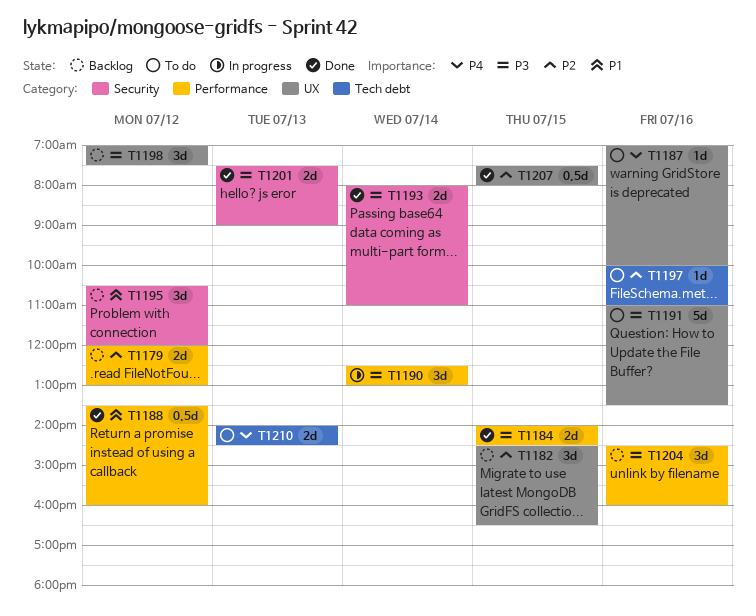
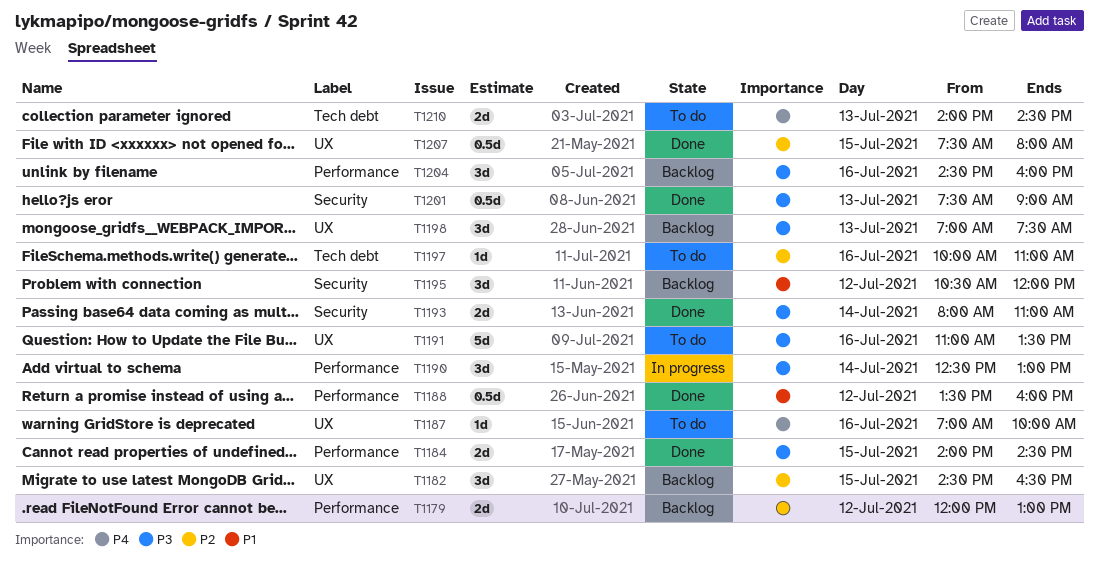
T1198, day: Jul 12 -> Jul 13
T1201, estimate: 2d -> 0.5d

